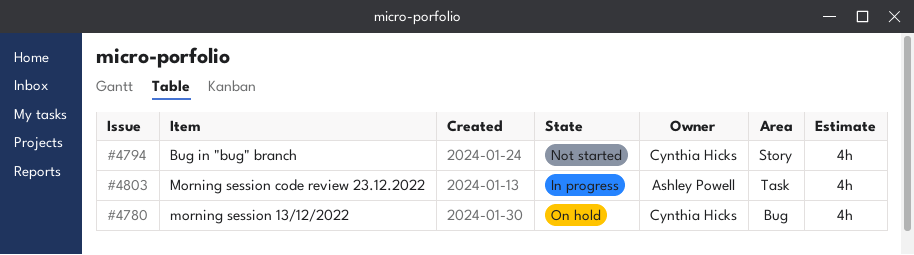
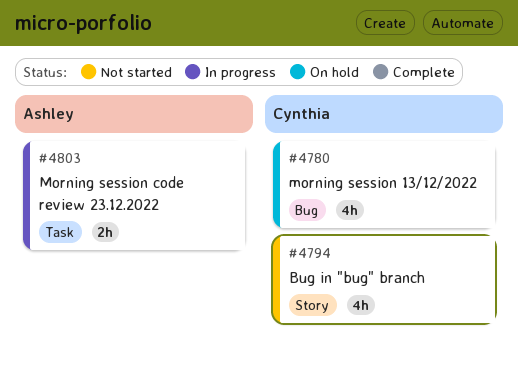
#4803, estimate: 4h -> 2h

